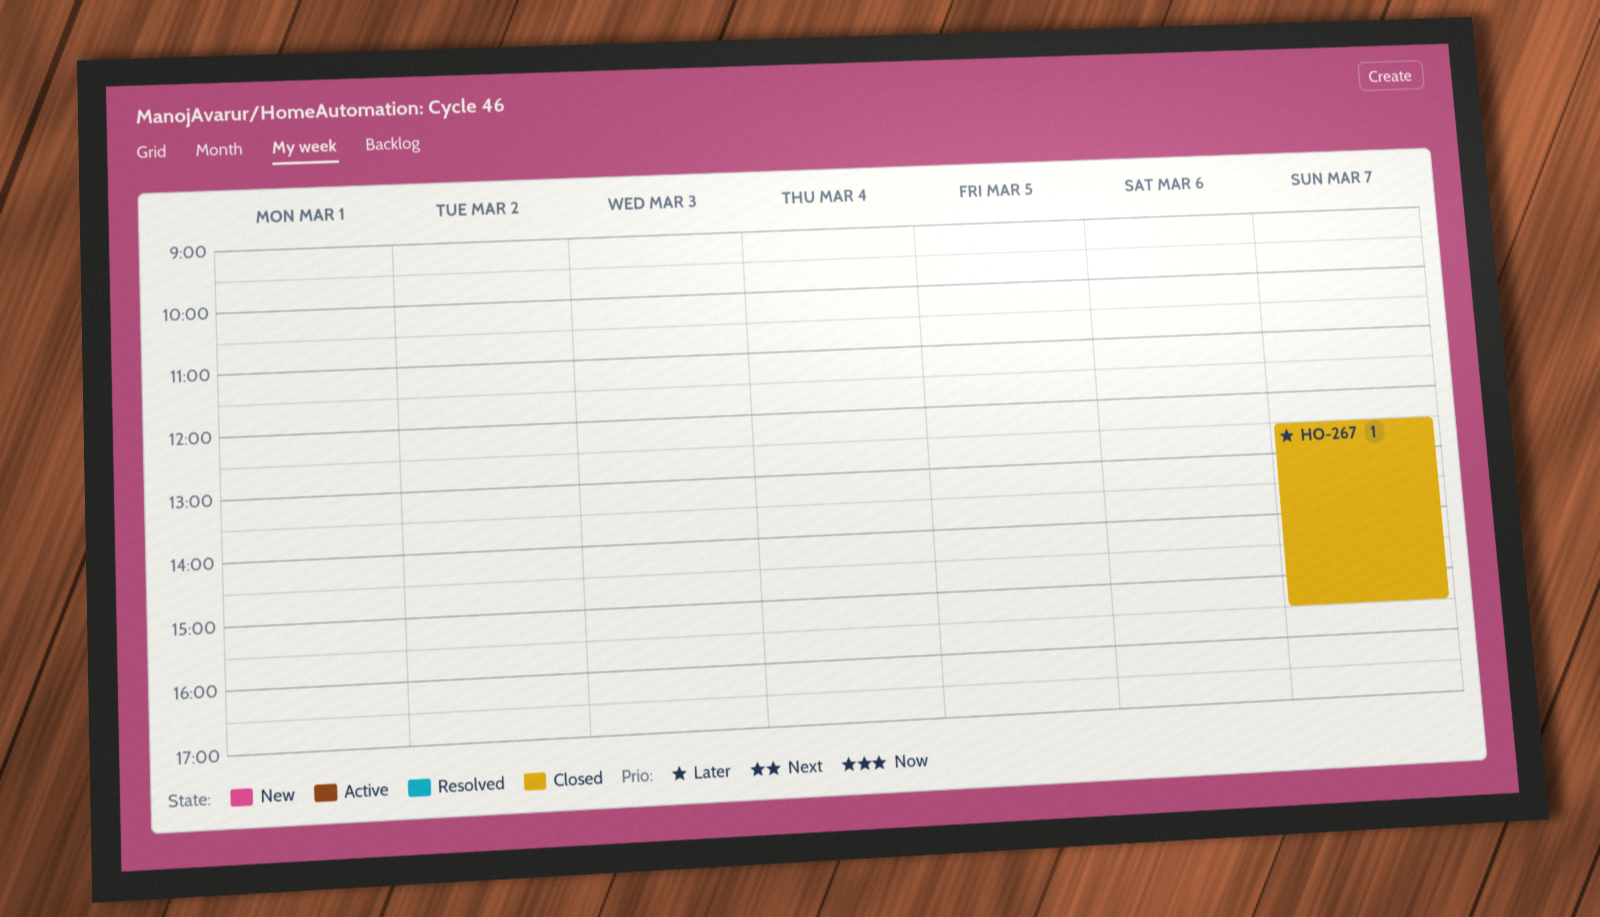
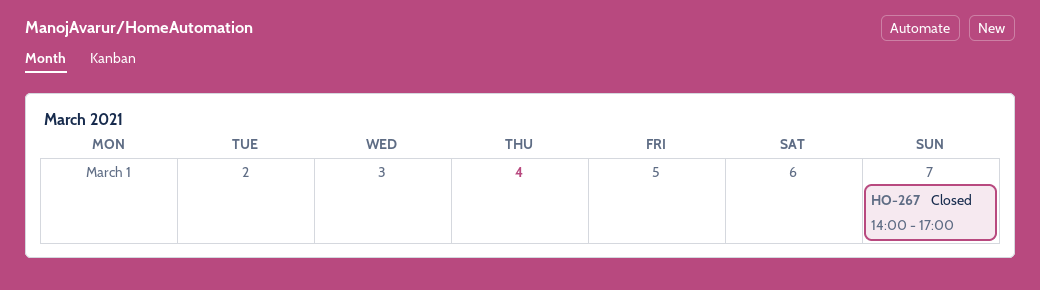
HO-267, begins: 12:30 -> 14:00
HO-267, ends: 15:30 -> 17:00

